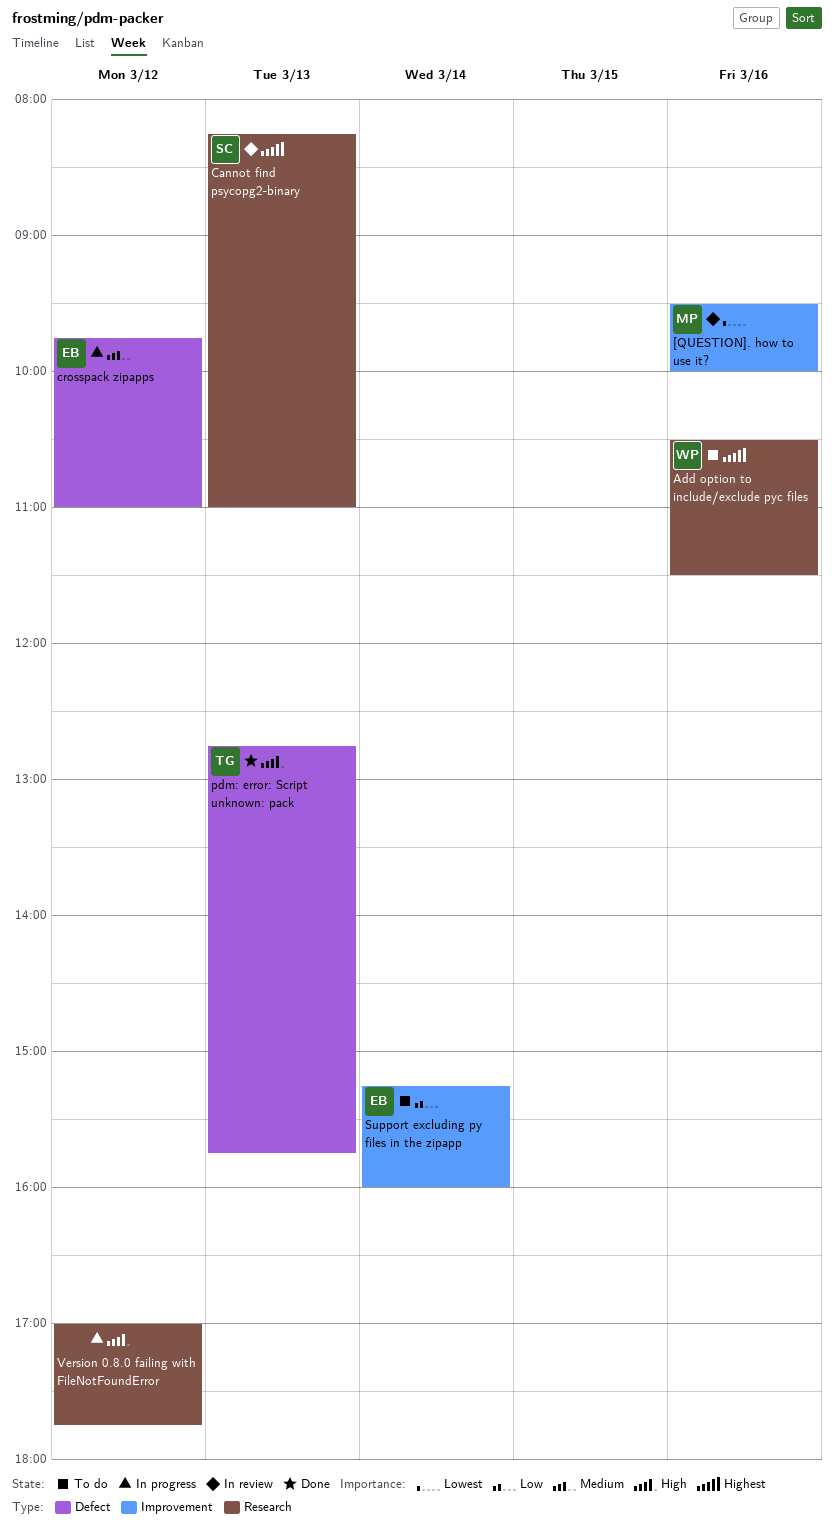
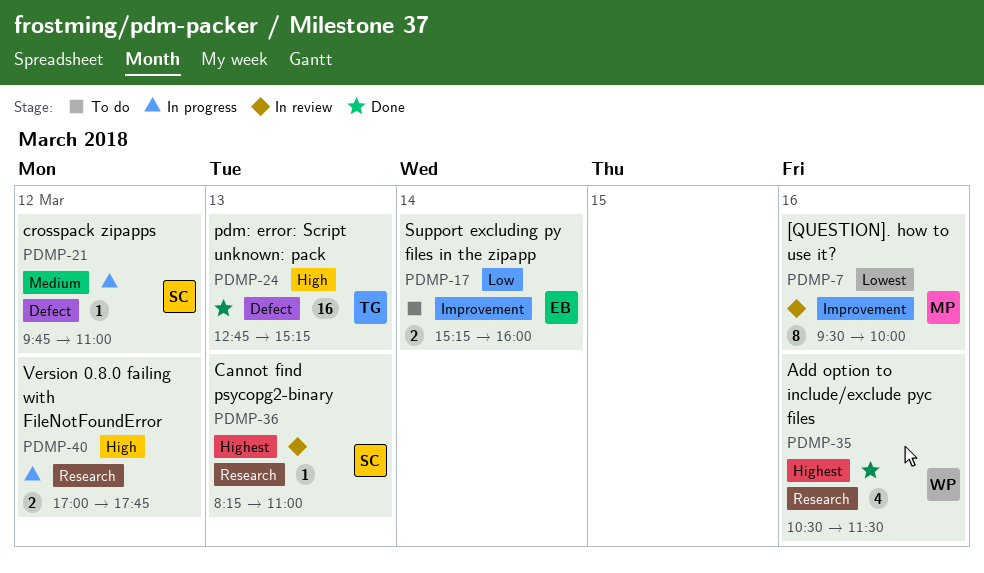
Add option to include/exclude pyc files, status: To do -> Done
crosspack zipapps, owner: EB -> SC
pdm: error: Script unknown: pack, ends: 15:45 -> 15:15

